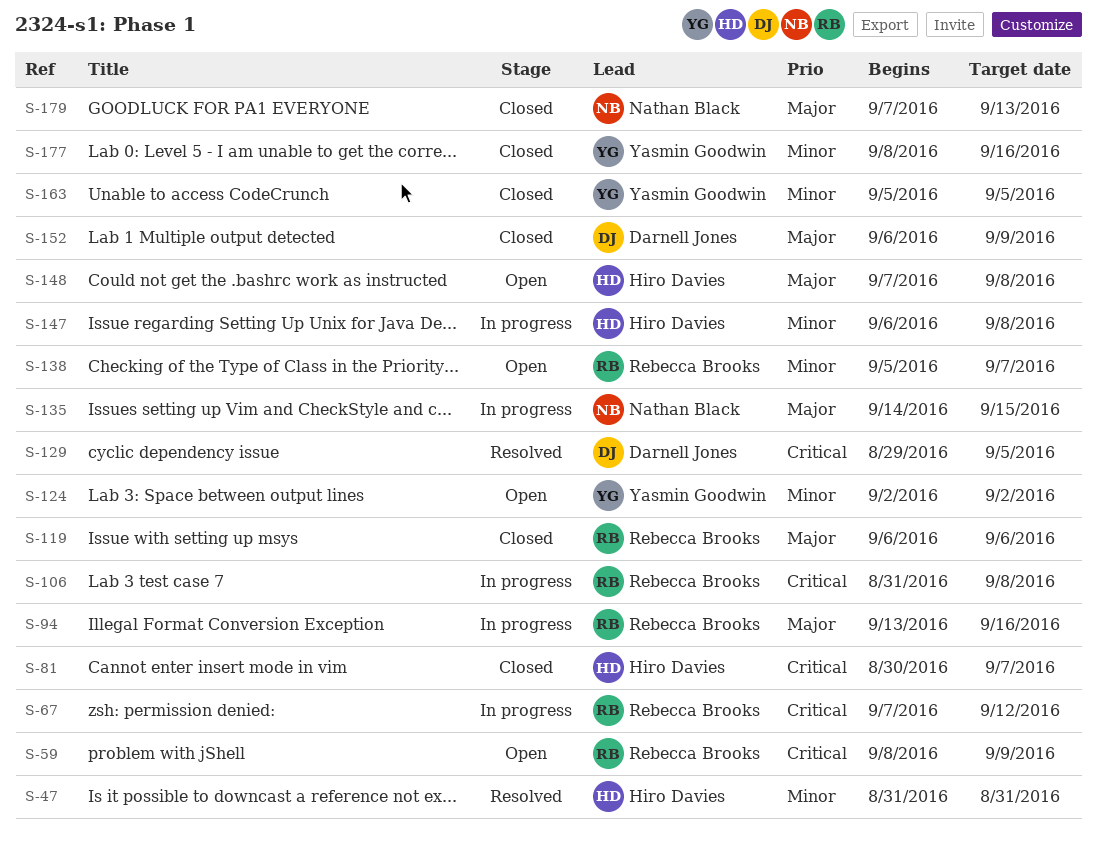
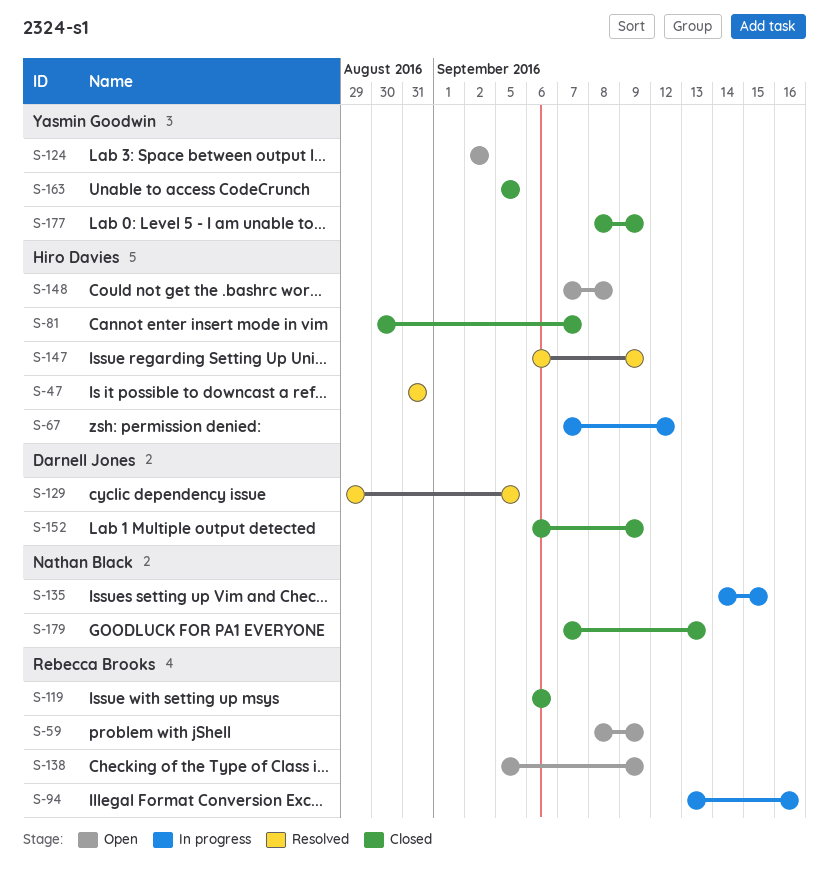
S-67, owner: Rebecca Brooks -> Hiro Davies
S-106: present -> none
S-138, due: Sep 7 -> Sep 9
S-147, status: In progress -> Resolved
S-147, due: Sep 8 -> Sep 9
S-177, due: Sep 16 -> Sep 9

